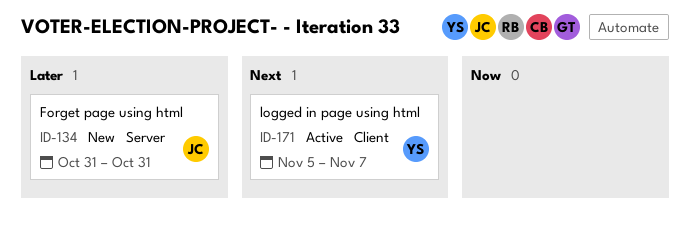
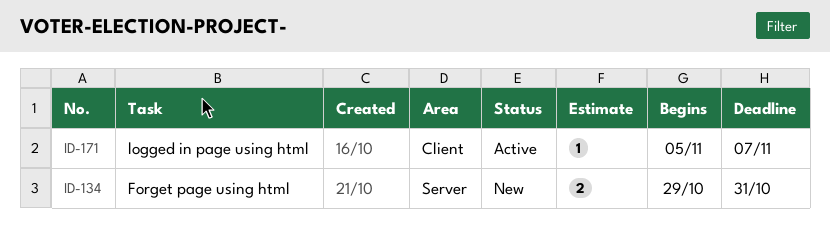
ID-134, start: Oct 31 -> Oct 29

